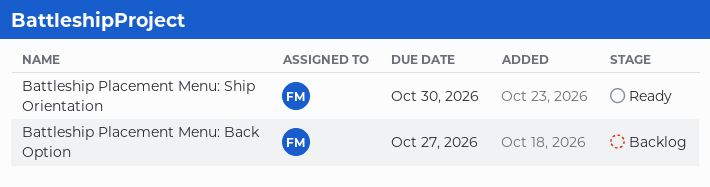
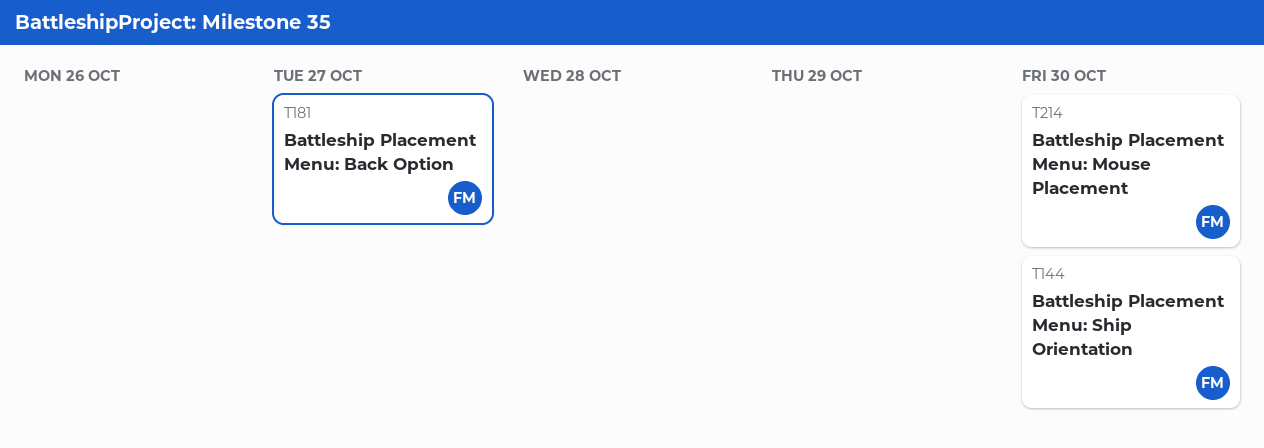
Battleship Placement Menu: Mouse Placement: none -> present

